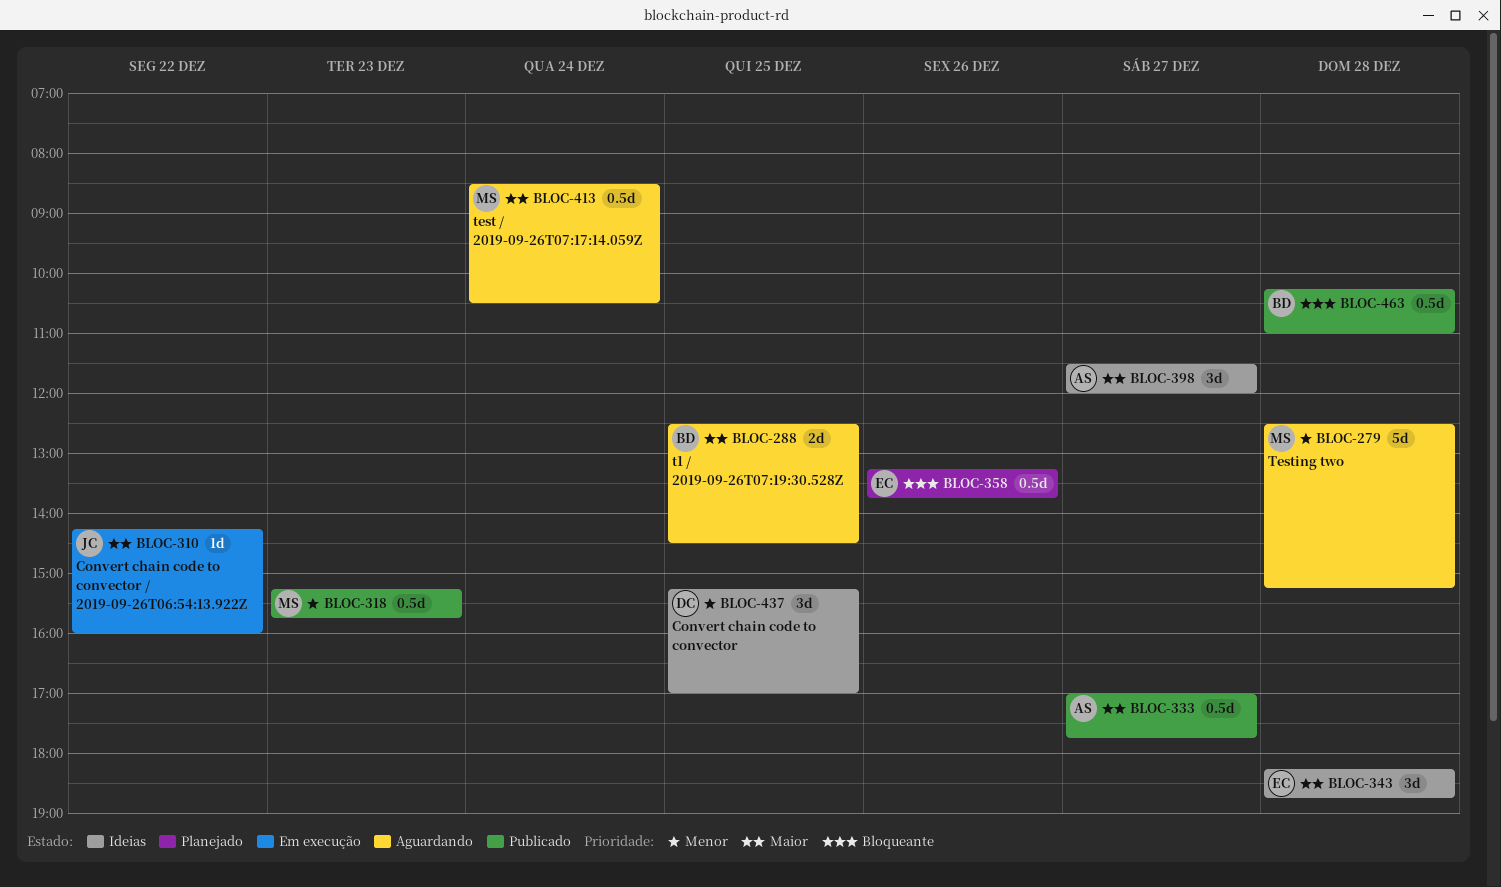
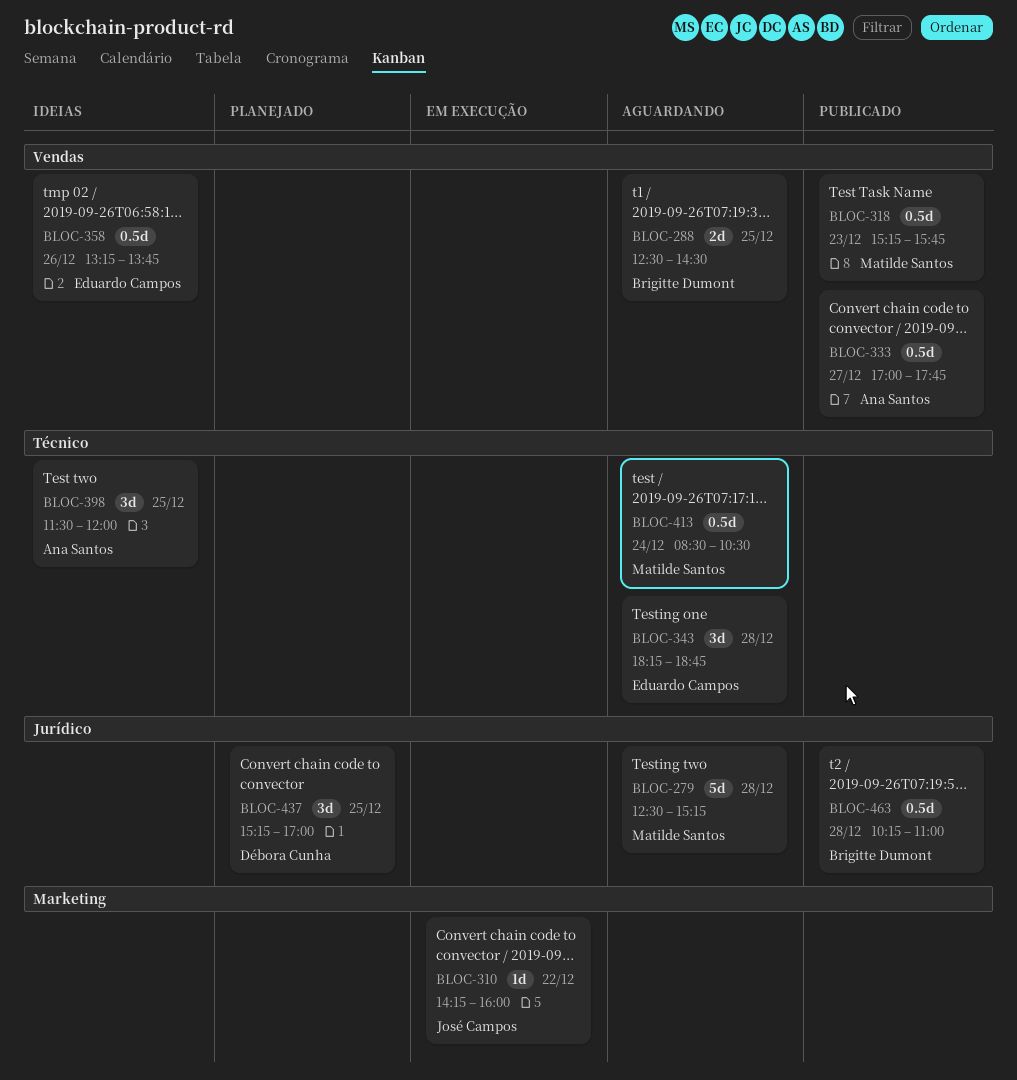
BLOC-343, status: Ideias -> Aguardando
BLOC-358, status: Planejado -> Ideias
BLOC-398, day: Dec 27 -> Dec 25
BLOC-437, status: Ideias -> Planejado

